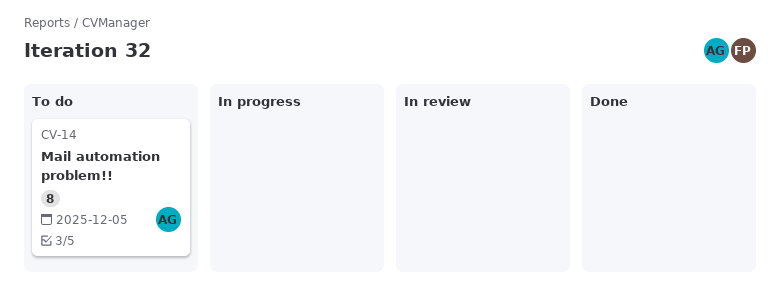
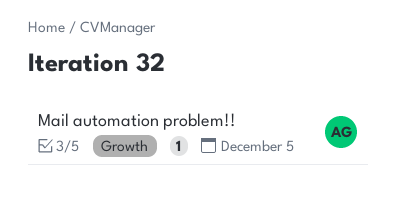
Mail automation problem!!, estimate: 8 -> 1

